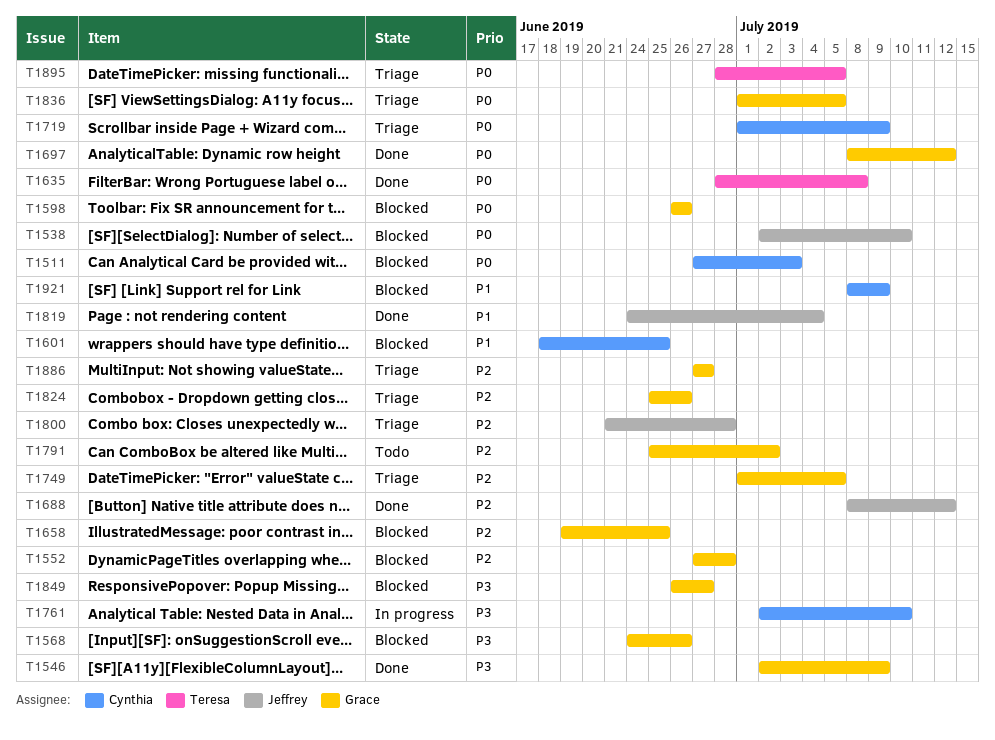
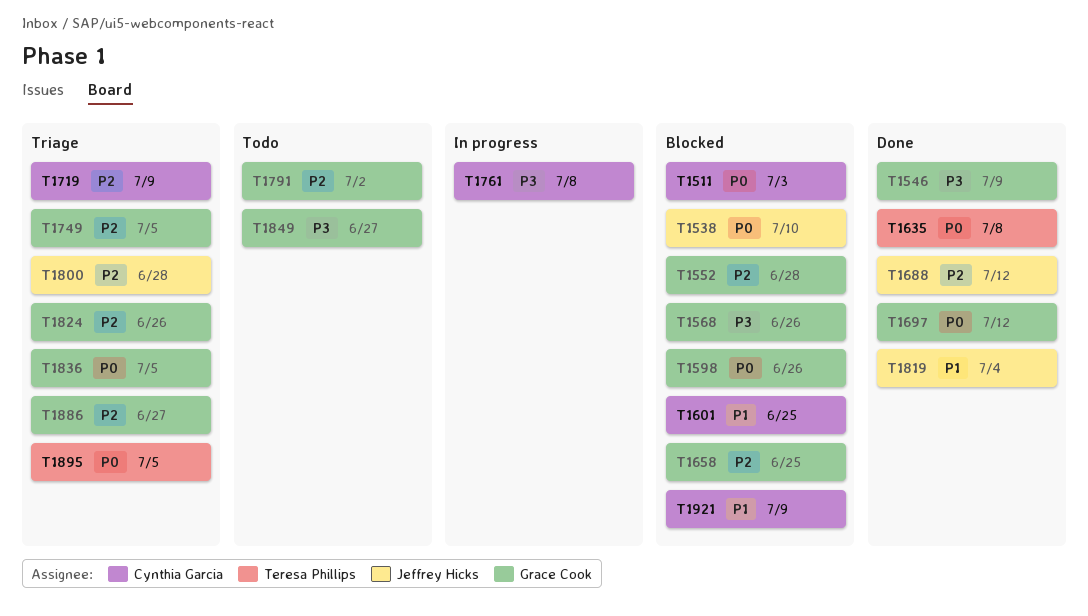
T1719, priority: P0 -> P2
T1761, due: Jul 10 -> Jul 8
T1849, status: Blocked -> Todo

